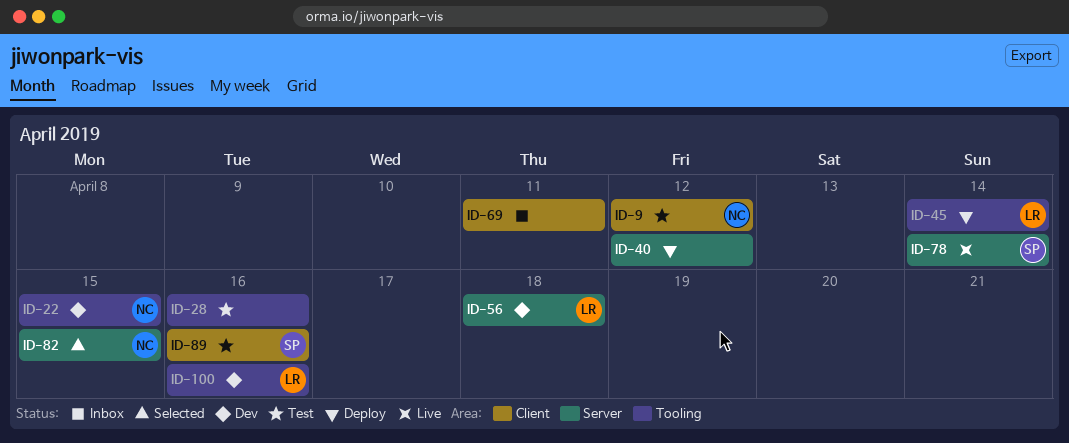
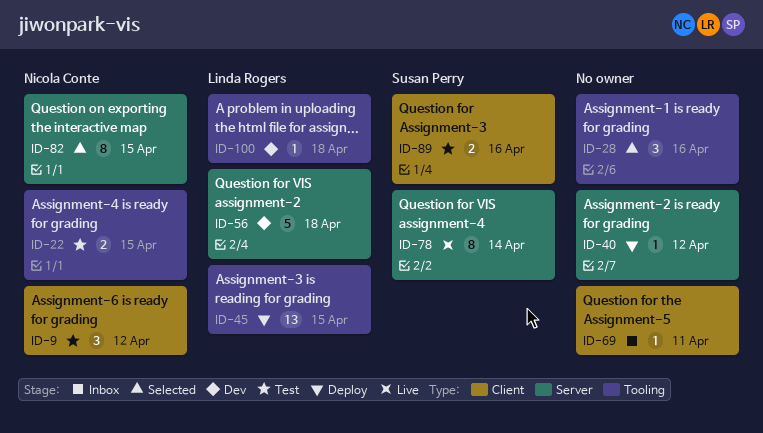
ID-22, status: Dev -> Test
ID-28, status: Test -> Selected
ID-45, due: Apr 14 -> Apr 15
ID-100, due: Apr 16 -> Apr 18

